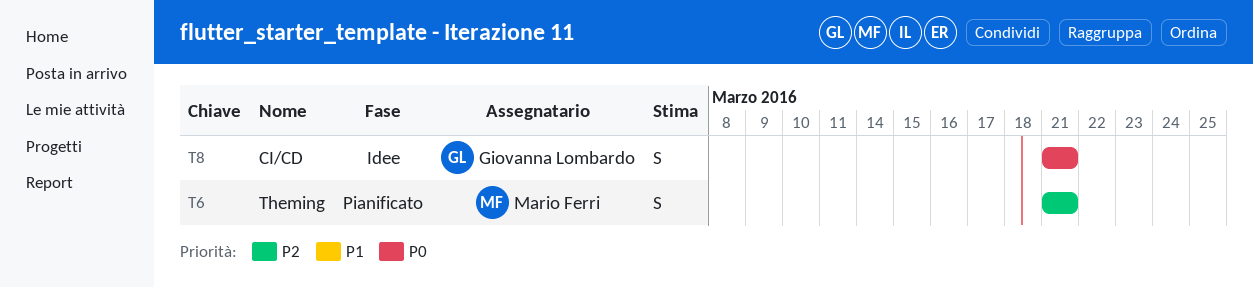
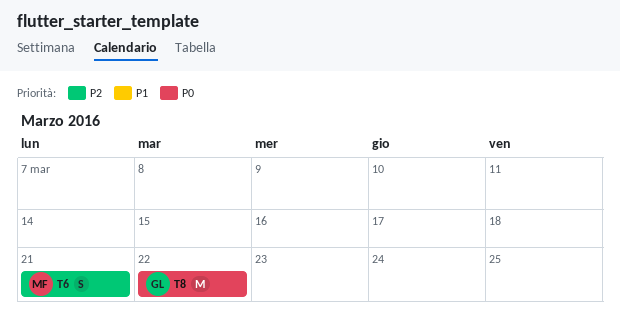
T8, estimate: S -> M
T8, start: Mar 21 -> Mar 22
T8, due: Mar 21 -> Mar 22

